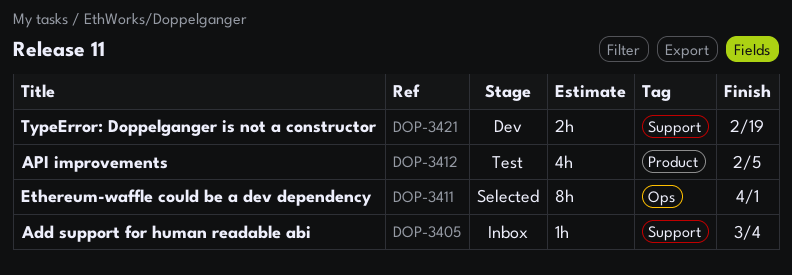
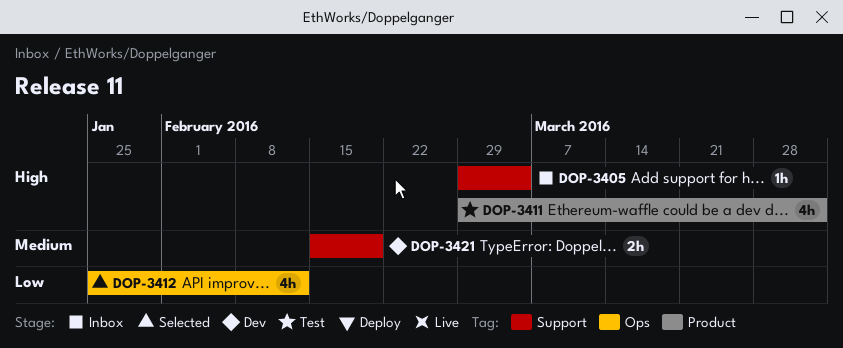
DOP-3411, status: Selected -> Test
DOP-3411, label: Ops -> Product
DOP-3411, estimate: 8h -> 4h
DOP-3412, status: Test -> Selected
DOP-3412, label: Product -> Ops
DOP-3412, due: Feb 5 -> Feb 12

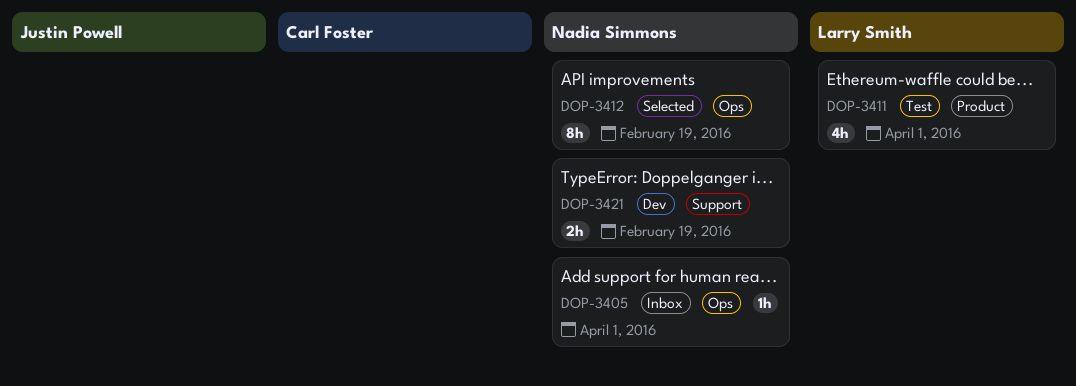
DOP-3405, label: Support -> Ops
DOP-3405, due: Mar 4 -> Apr 1
DOP-3412, estimate: 4h -> 8h
DOP-3412, due: Feb 12 -> Feb 19

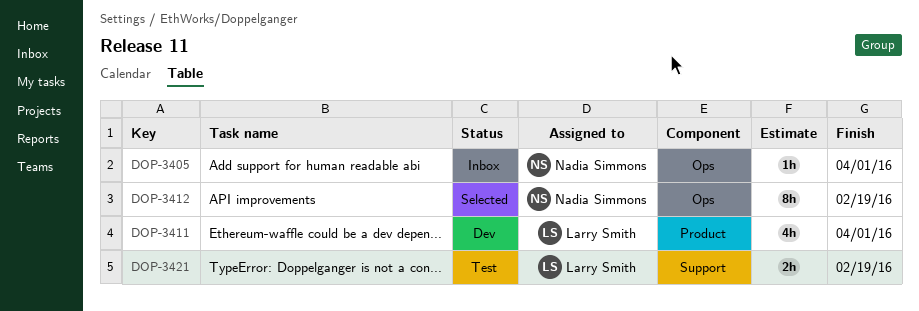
DOP-3411, status: Test -> Dev
DOP-3421, status: Dev -> Test
DOP-3421, owner: Nadia Simmons -> Larry Smith

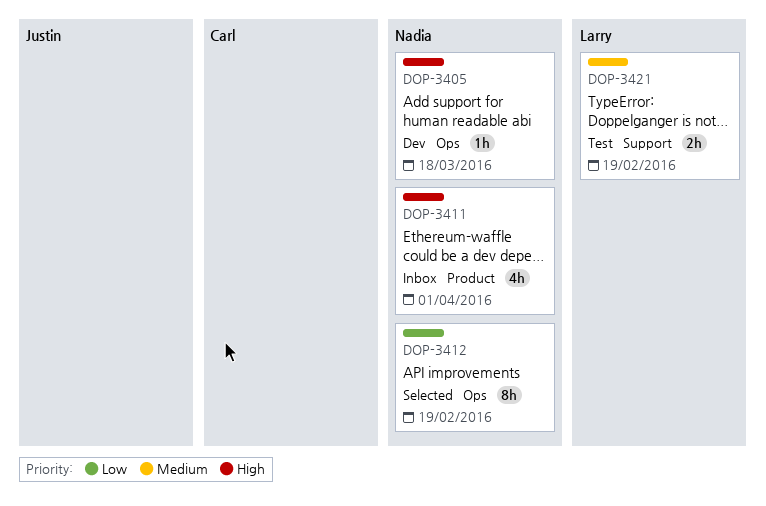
DOP-3405, status: Inbox -> Dev
DOP-3405, due: Apr 1 -> Mar 18
DOP-3411, status: Dev -> Inbox
DOP-3411, owner: Larry Smith -> Nadia Simmons

